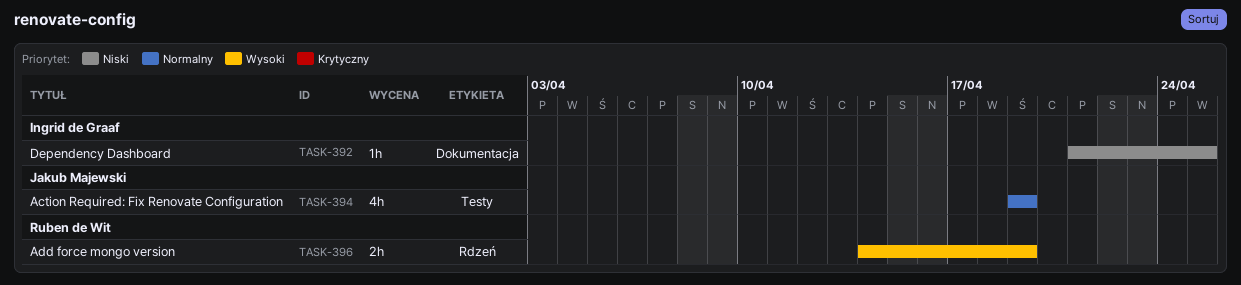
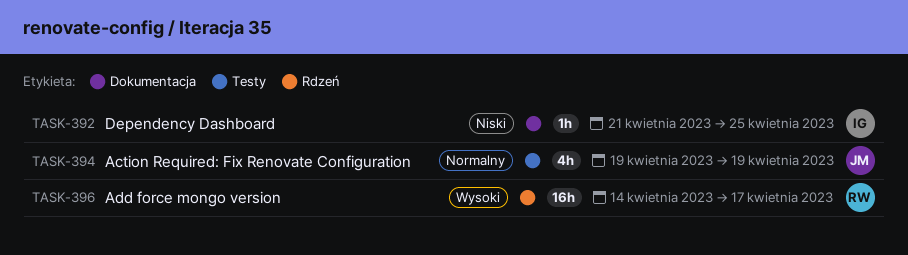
TASK-396, estimate: 2h -> 16h
TASK-396, due: Apr 19 -> Apr 17

